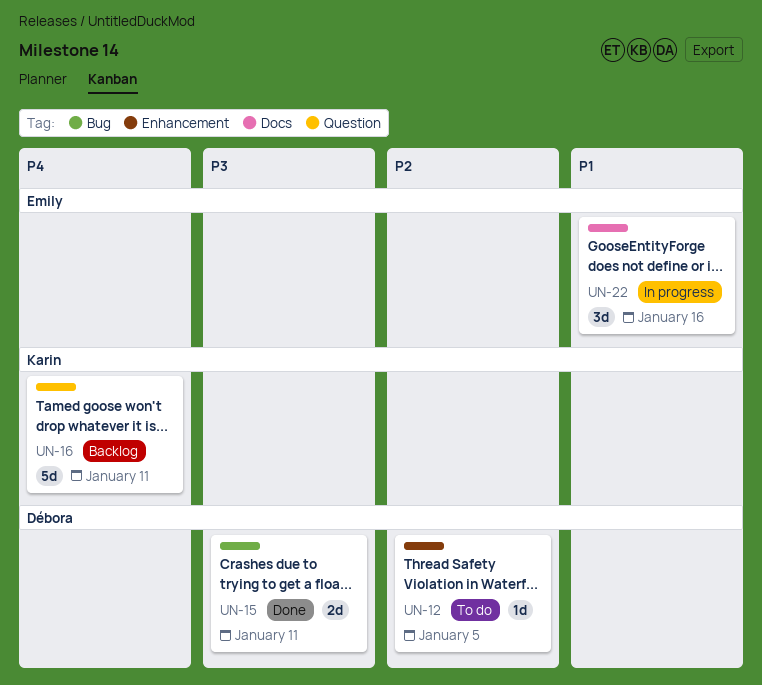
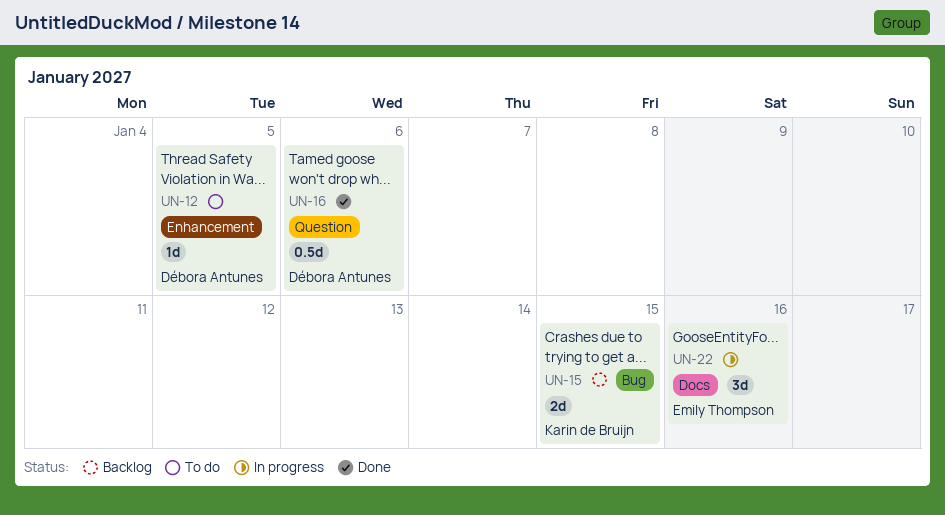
UN-15, status: Done -> Backlog
UN-15, owner: Débora Antunes -> Karin de Bruijn
UN-15, due: Jan 11 -> Jan 15
UN-16, status: Backlog -> Done
UN-16, owner: Karin de Bruijn -> Débora Antunes
UN-16, estimate: 5d -> 0.5d
UN-16, due: Jan 11 -> Jan 6

